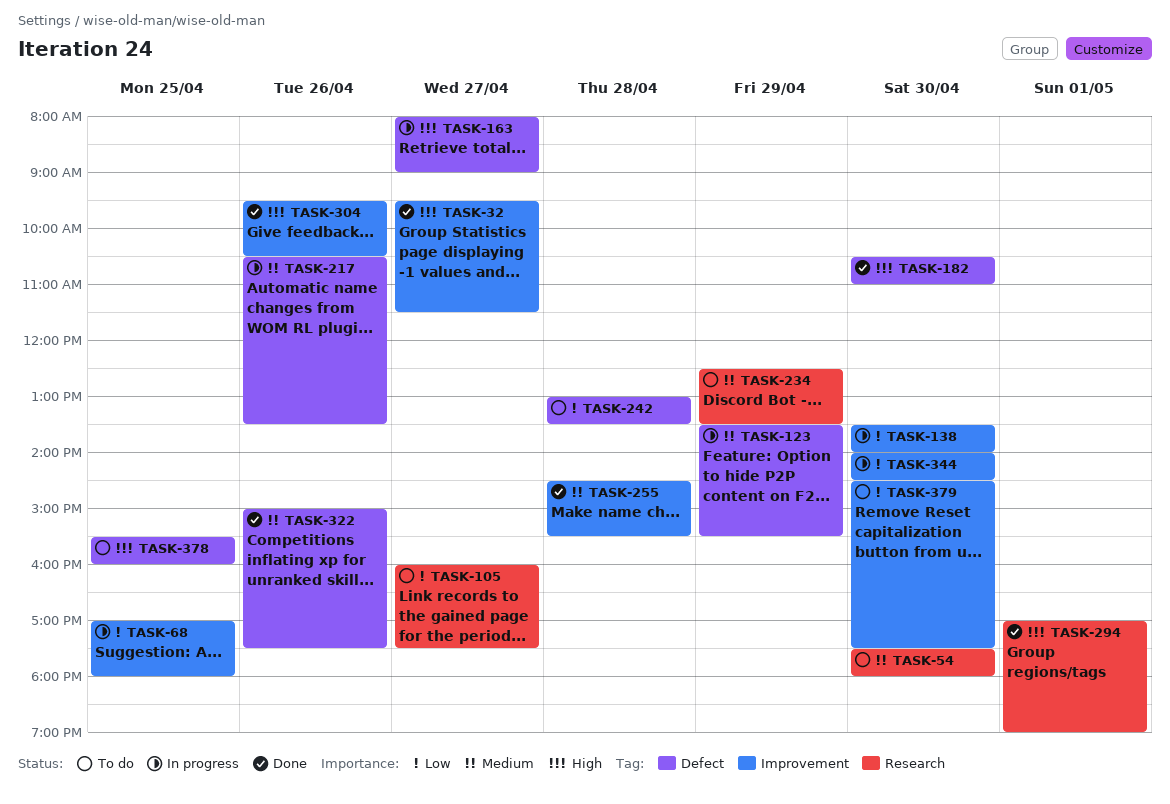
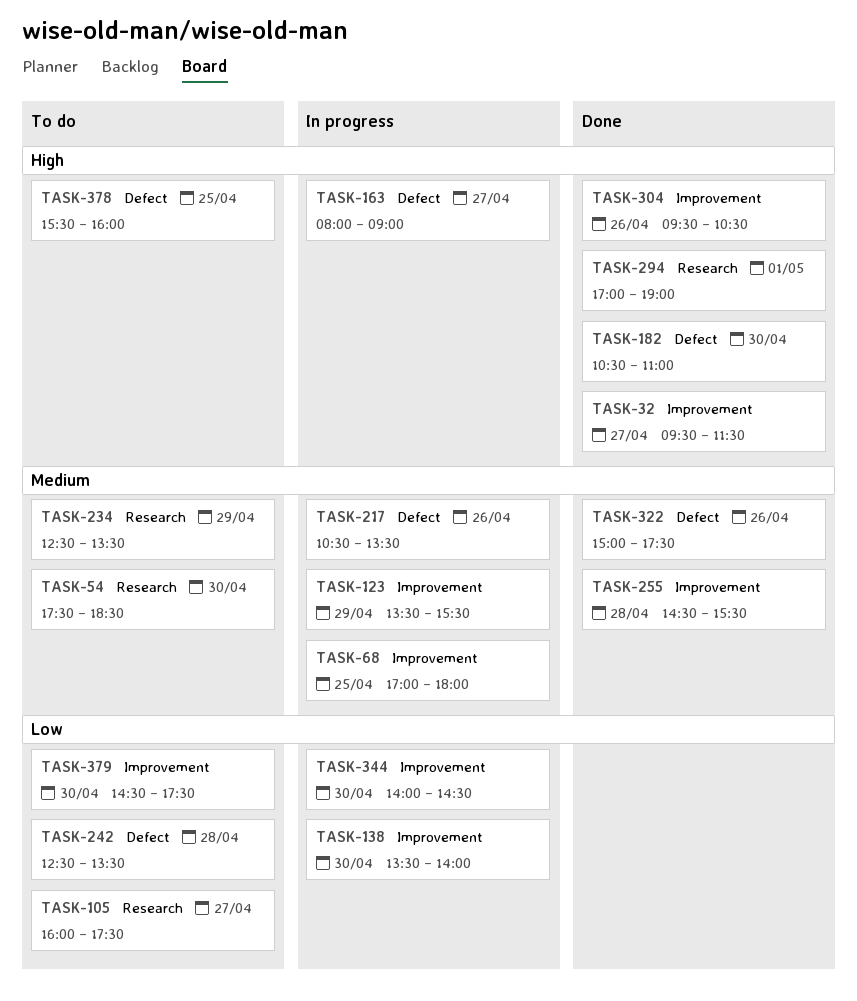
TASK-54, ends: 18:00 -> 18:30
TASK-68, priority: Low -> Medium
TASK-123, label: Defect -> Improvement
TASK-242, begins: 13:00 -> 12:30

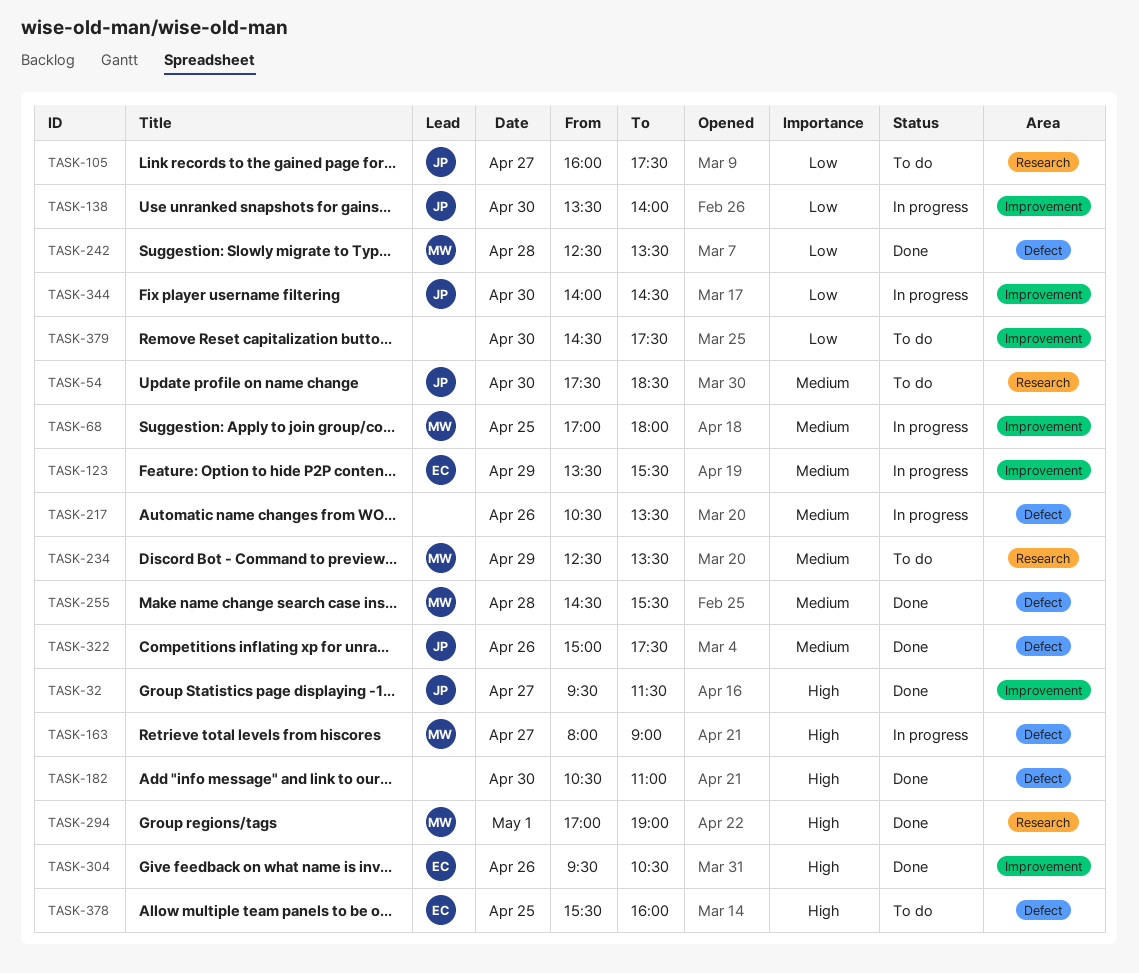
TASK-242, status: To do -> Done
TASK-255, label: Improvement -> Defect

